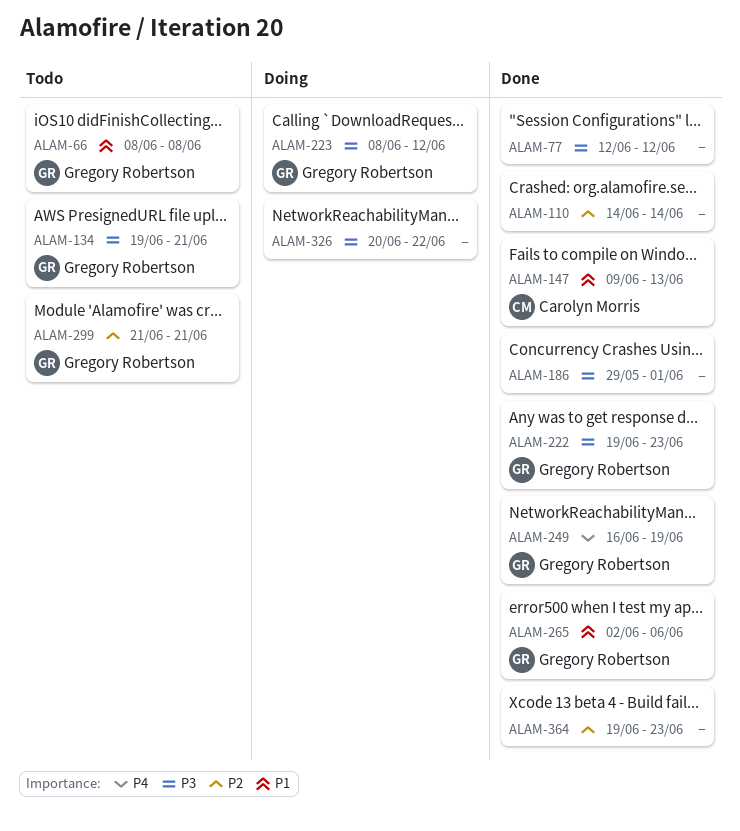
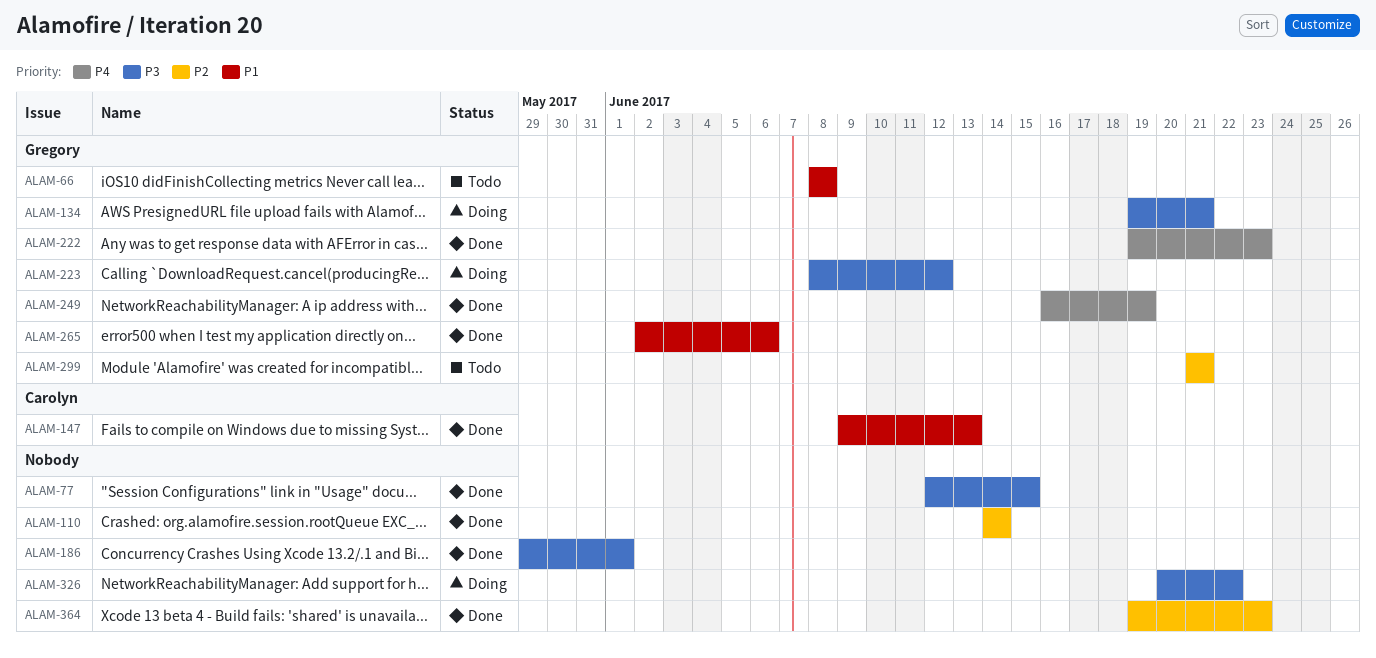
ALAM-77, due: Jun 12 -> Jun 15
ALAM-134, status: Todo -> Doing
ALAM-222, priority: P3 -> P4

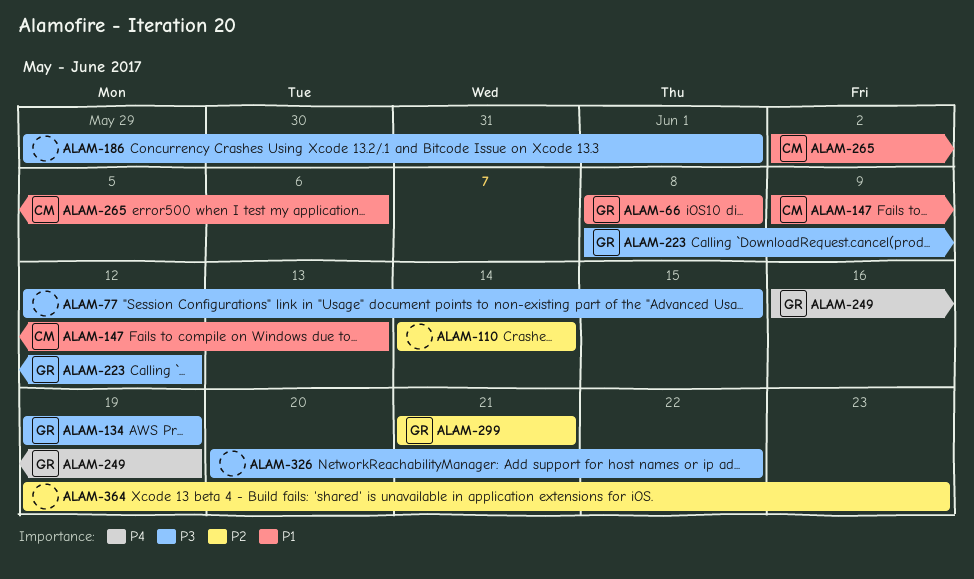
ALAM-134, due: Jun 21 -> Jun 19
ALAM-222: present -> none
ALAM-265, owner: Gregory -> Carolyn

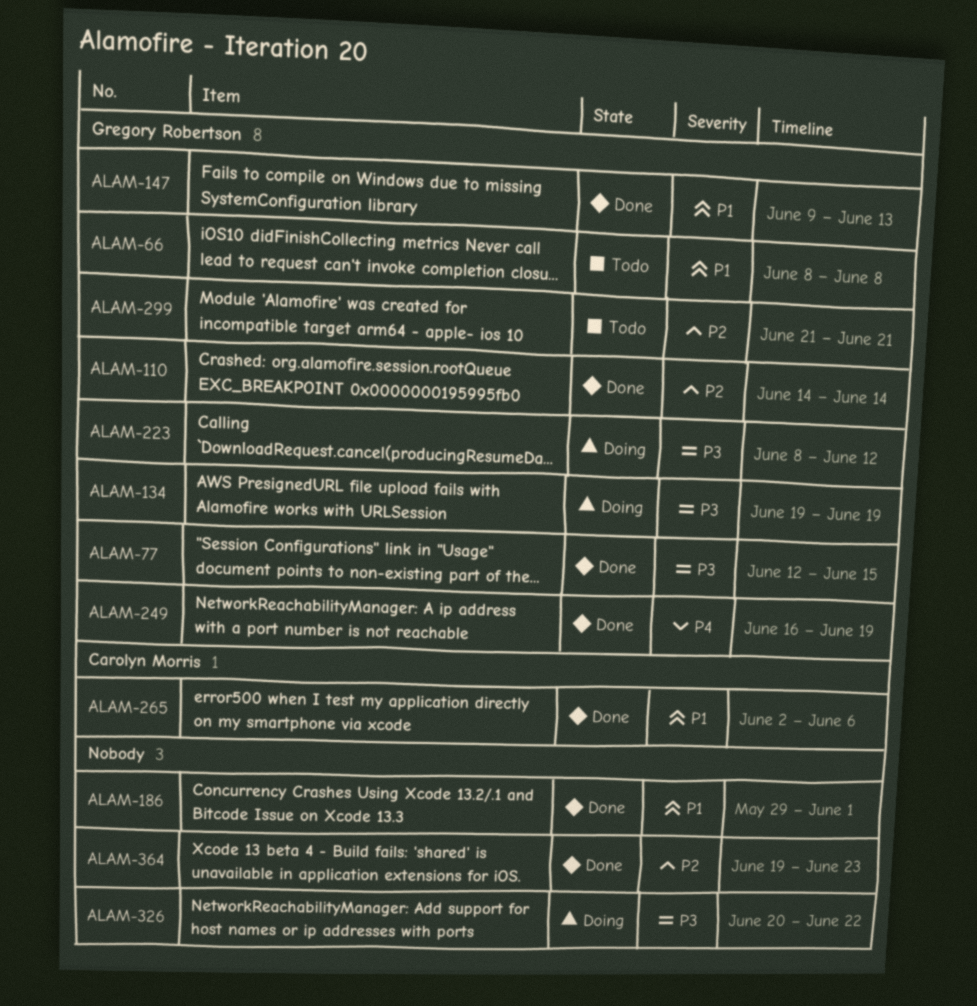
ALAM-77, owner: none -> Gregory Robertson
ALAM-110, owner: none -> Gregory Robertson
ALAM-147, owner: Carolyn Morris -> Gregory Robertson
ALAM-186, priority: P3 -> P1

